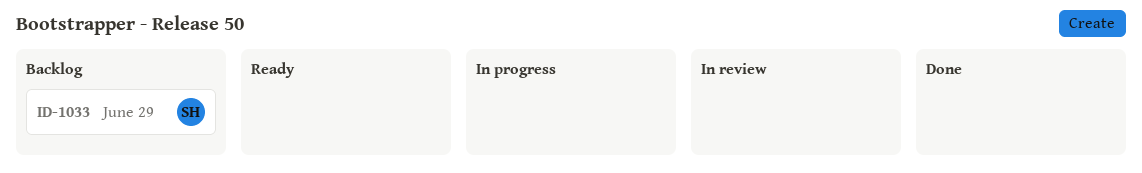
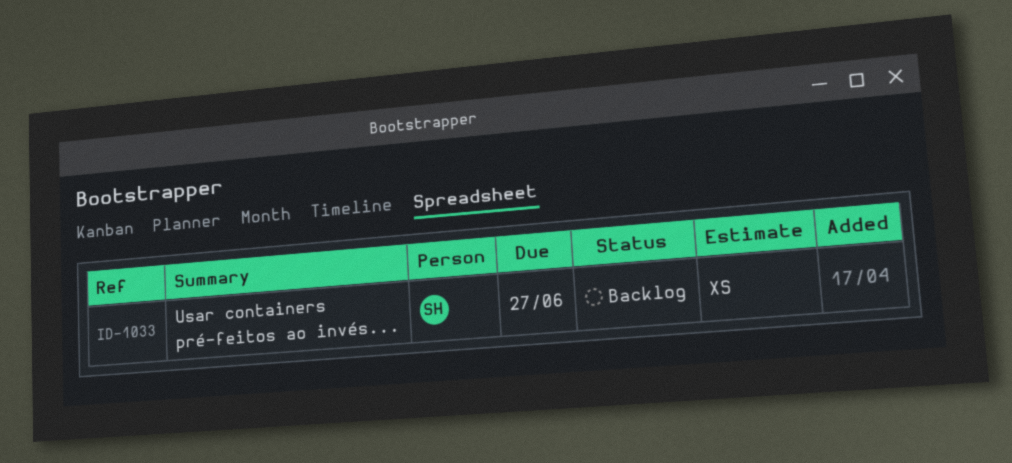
ID-1033, due: Jun 29 -> Jun 27

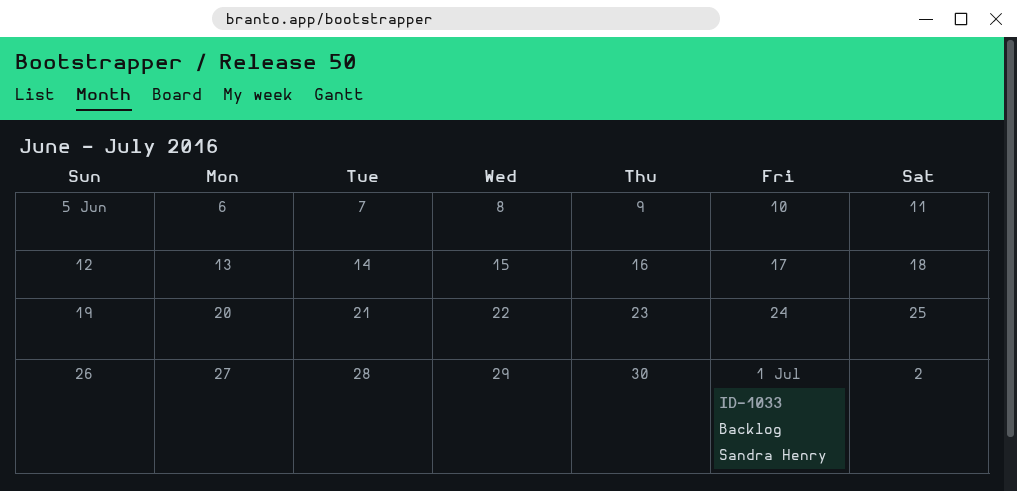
ID-1033, due: Jun 27 -> Jul 1

